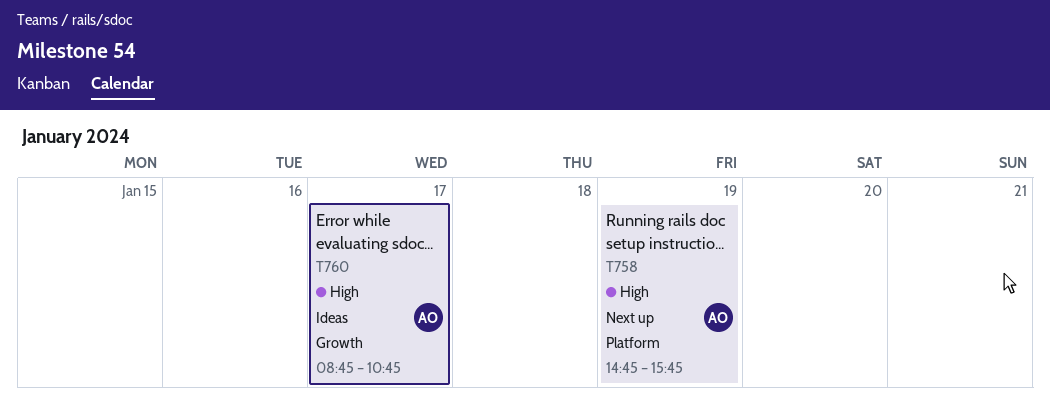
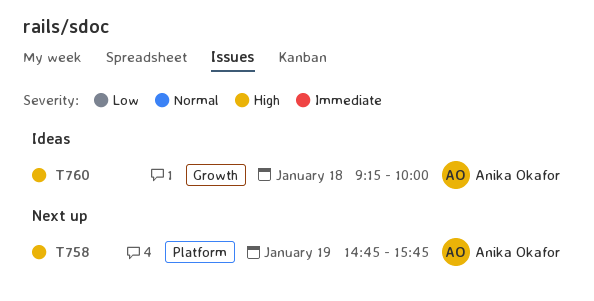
T760, day: Jan 17 -> Jan 18
T760, begins: 08:45 -> 09:15
T760, ends: 10:45 -> 10:00

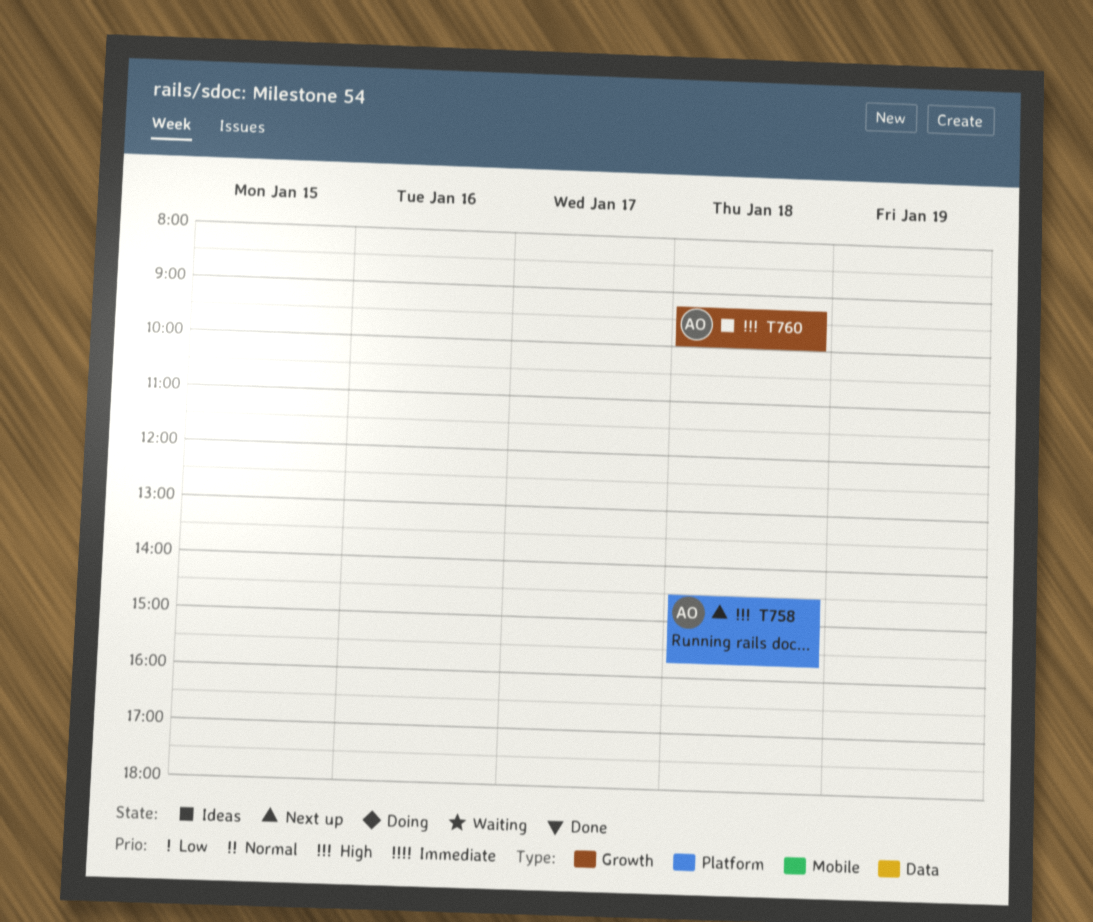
T758, day: Jan 19 -> Jan 18
T758, begins: 14:45 -> 14:30

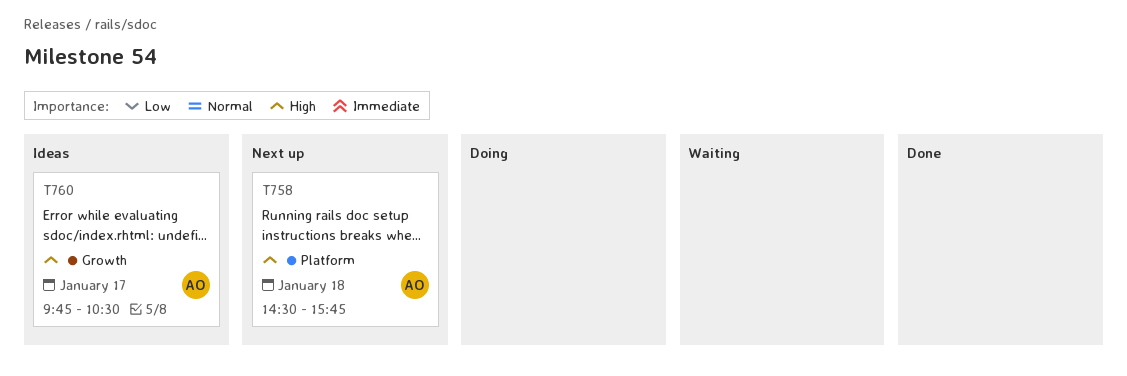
T760, day: Jan 18 -> Jan 17
T760, begins: 09:15 -> 09:45
T760, ends: 10:00 -> 10:30

